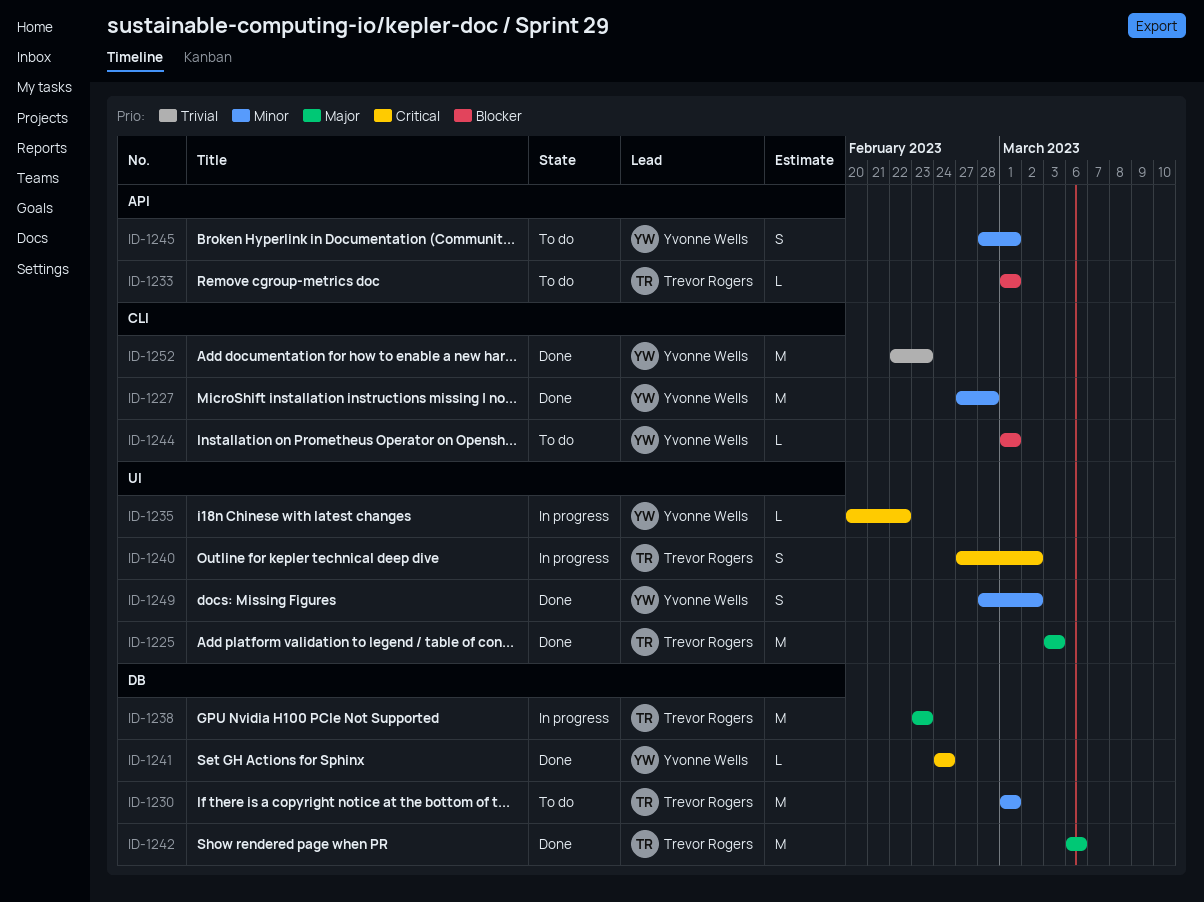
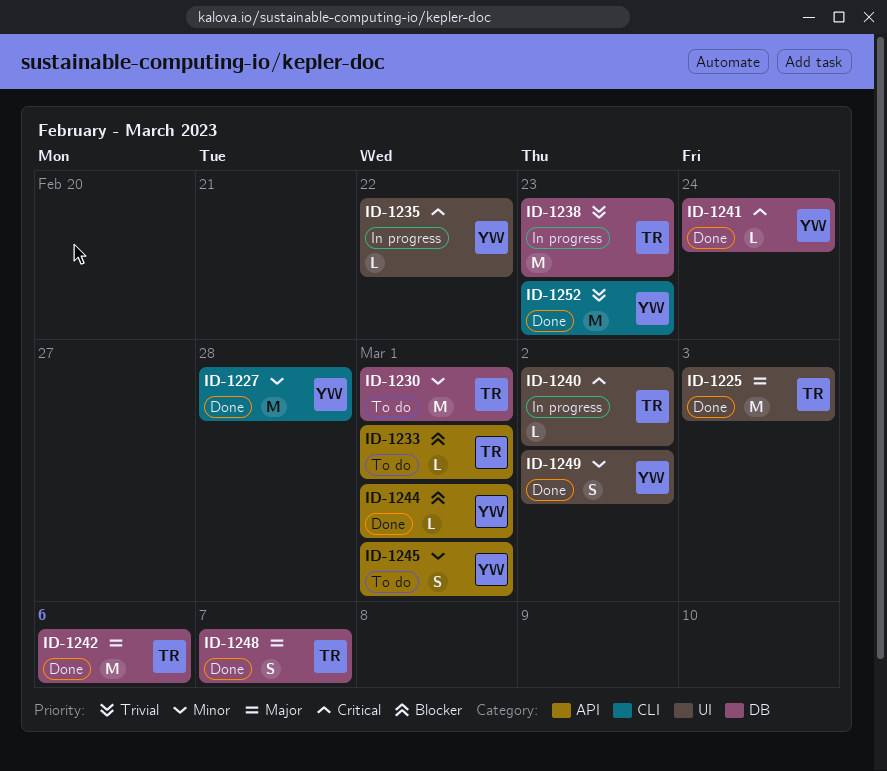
ID-1238, priority: Major -> Trivial
ID-1240, estimate: S -> L
ID-1244, status: To do -> Done
ID-1244, label: CLI -> API
ID-1248: none -> present

